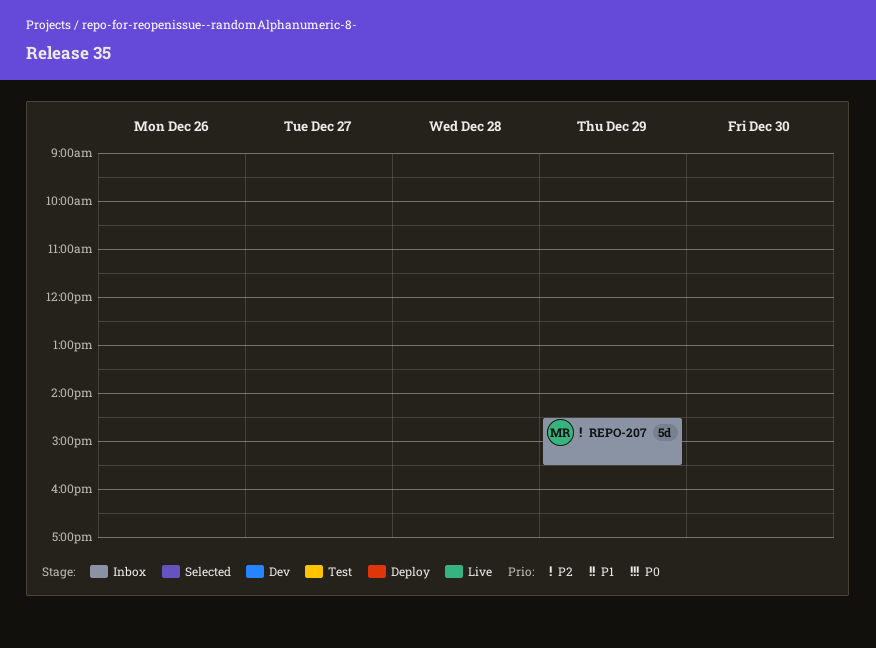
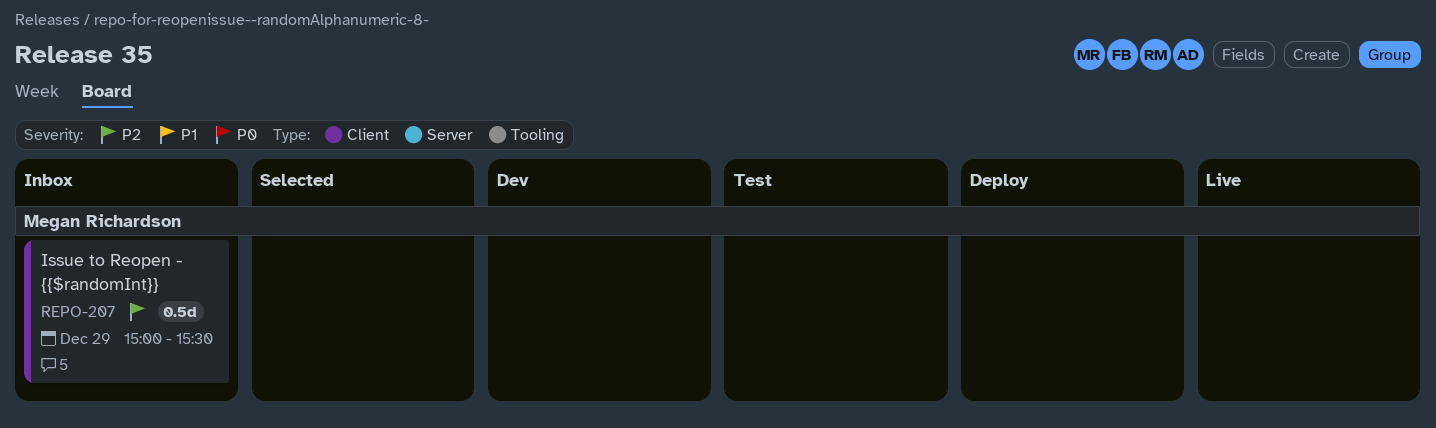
REPO-207, estimate: 5d -> 0.5d
REPO-207, begins: 14:30 -> 15:00

